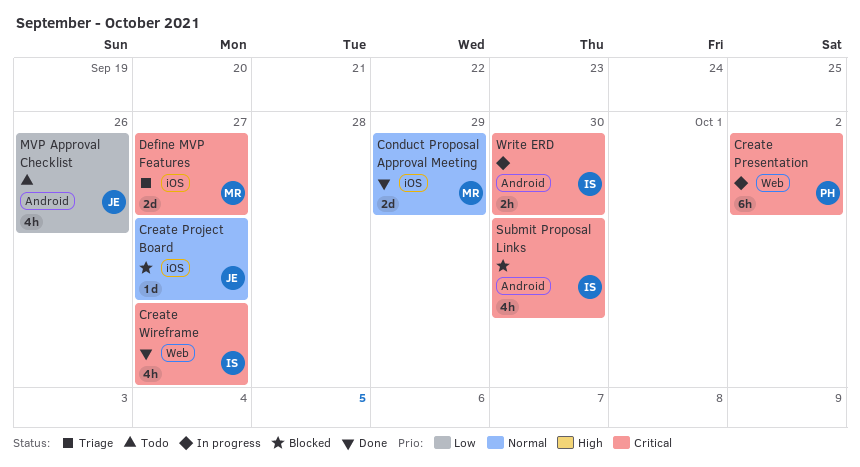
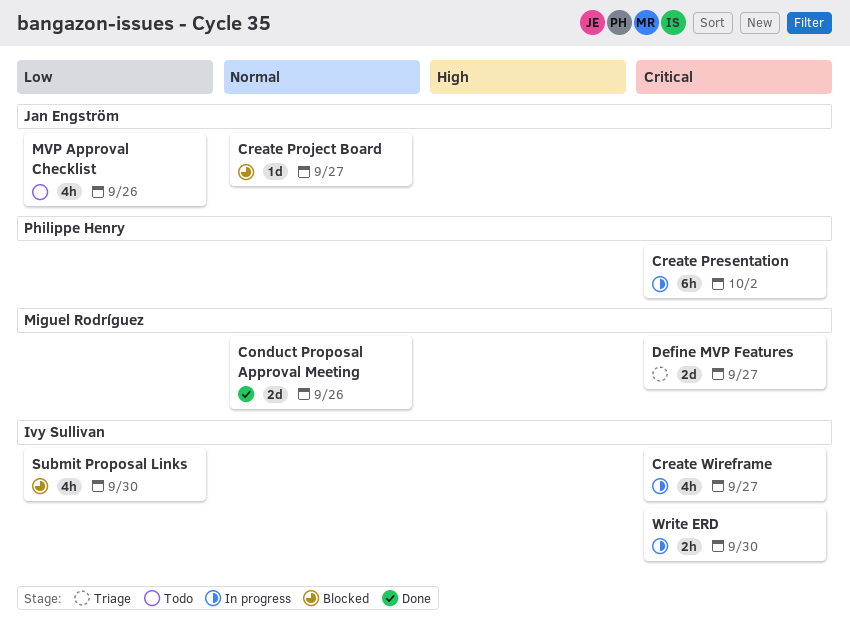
Conduct Proposal Approval Meeting, due: Sep 29 -> Sep 26
Create Wireframe, status: Done -> In progress
Submit Proposal Links, priority: Critical -> Low

